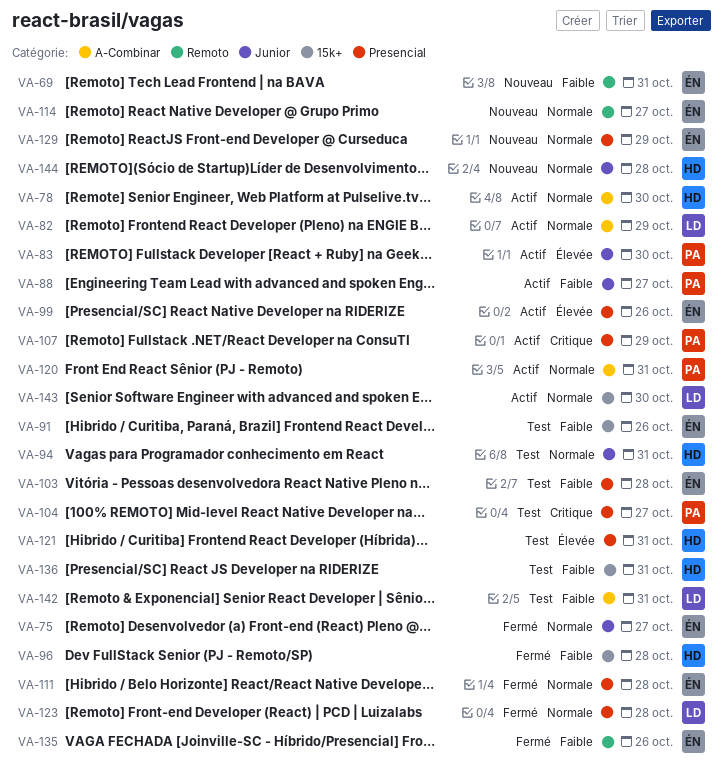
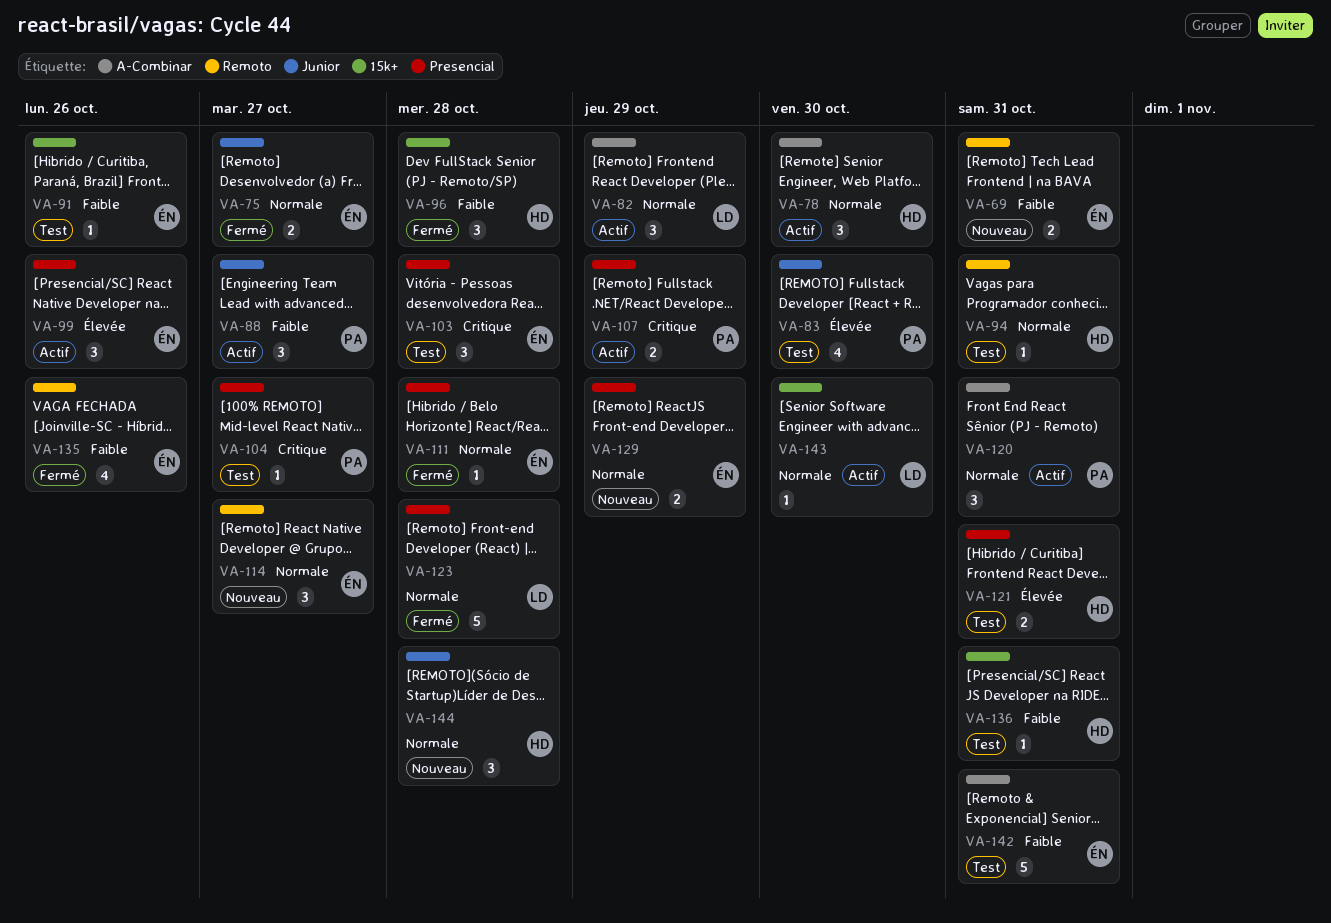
VA-83, status: Actif -> Test
VA-94, label: Junior -> Remoto
VA-103, priority: Faible -> Critique
VA-142, owner: LD -> ÉN

